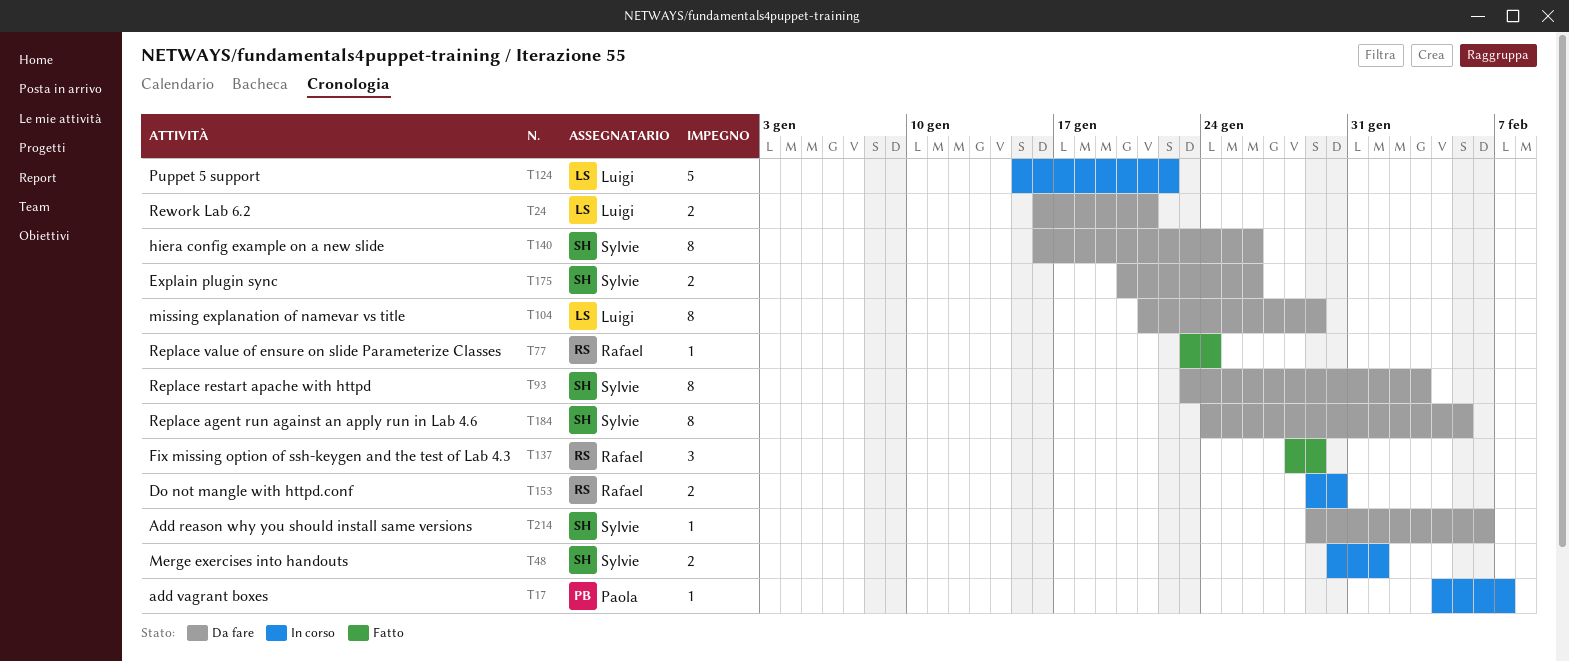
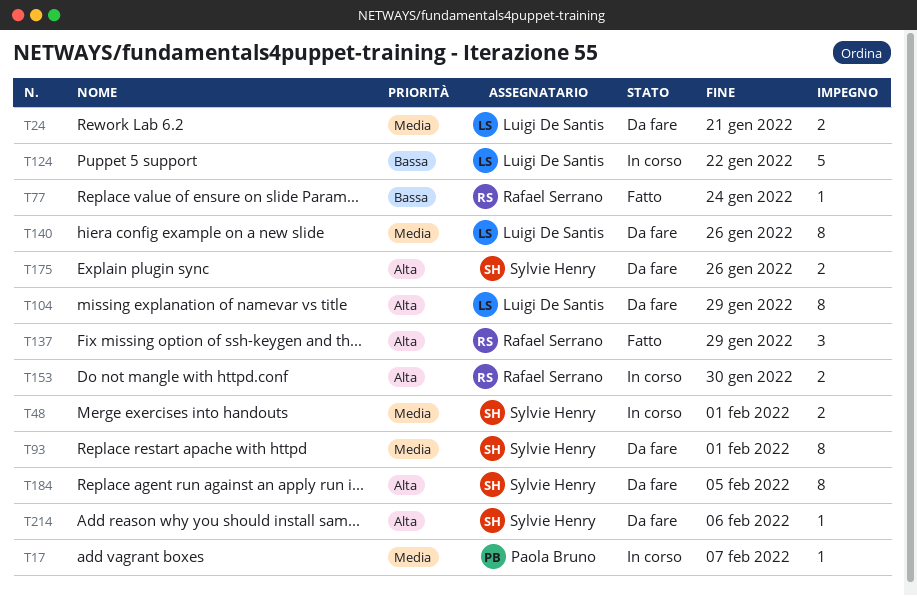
T93, due: Feb 3 -> Feb 1
T140, owner: Sylvie Henry -> Luigi De Santis

